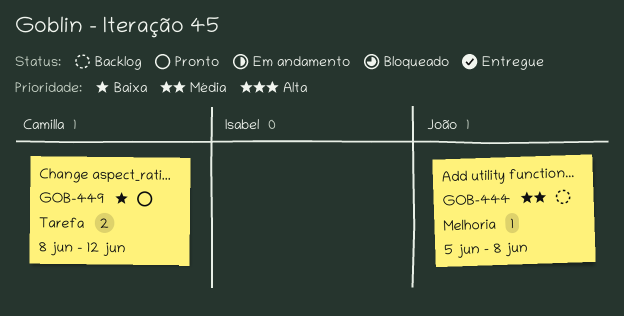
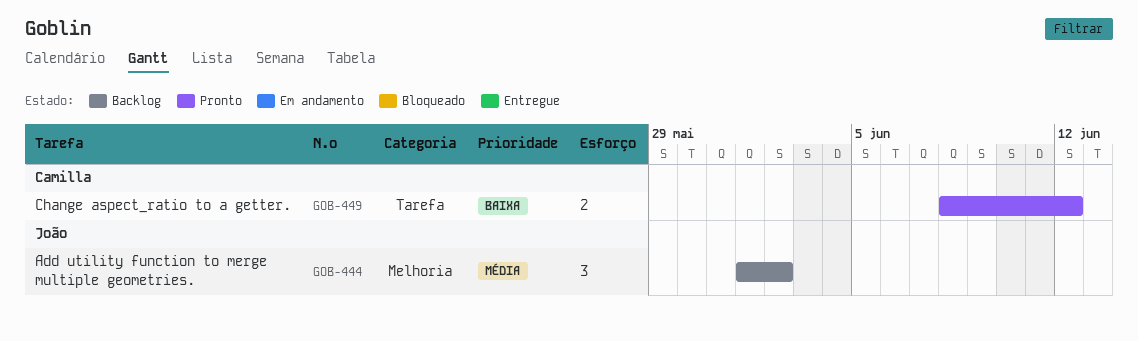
GOB-444, estimate: 1 -> 3
GOB-444, start: Jun 5 -> Jun 1
GOB-444, due: Jun 8 -> Jun 2

